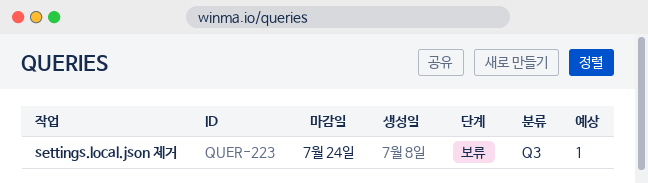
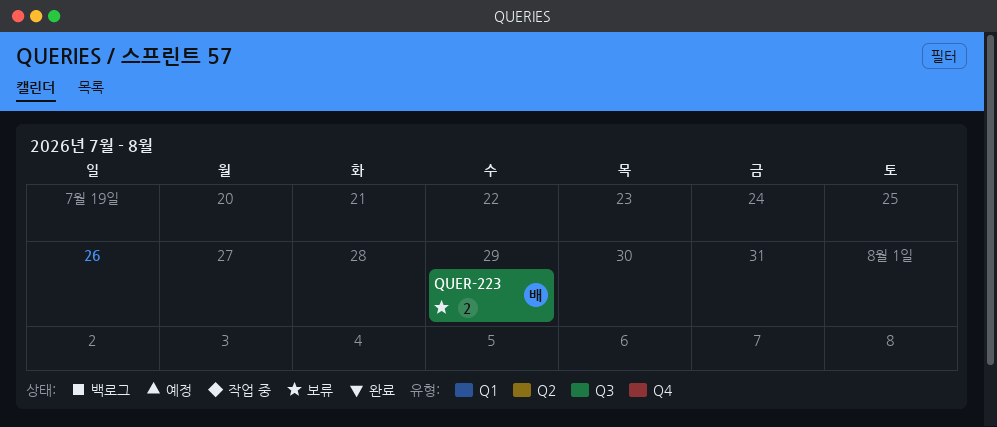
QUER-223, estimate: 1 -> 2
QUER-223, due: Jul 24 -> Jul 29

